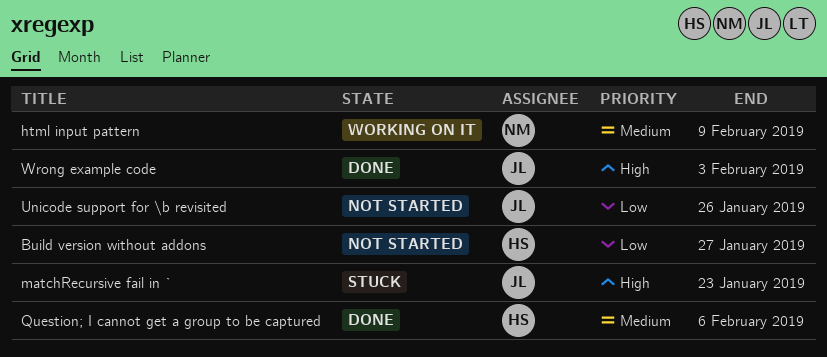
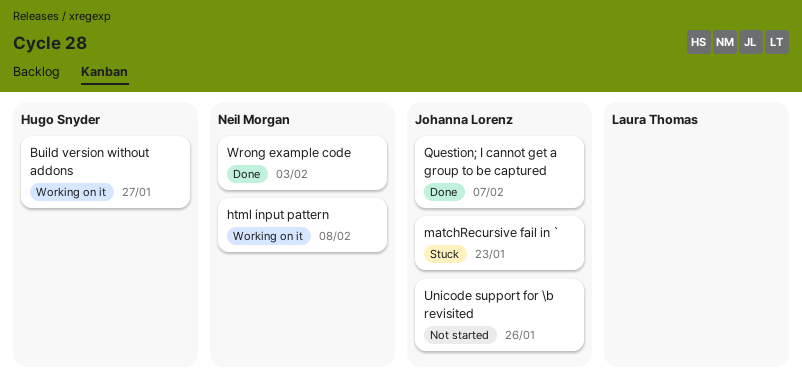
Build version without addons, status: Not started -> Working on it
html input pattern, due: Feb 9 -> Feb 8
Question; I cannot get a group to be captured, owner: Hugo Snyder -> Johanna Lorenz
Question; I cannot get a group to be captured, due: Feb 6 -> Feb 7
Wrong example code, owner: Johanna Lorenz -> Neil Morgan

